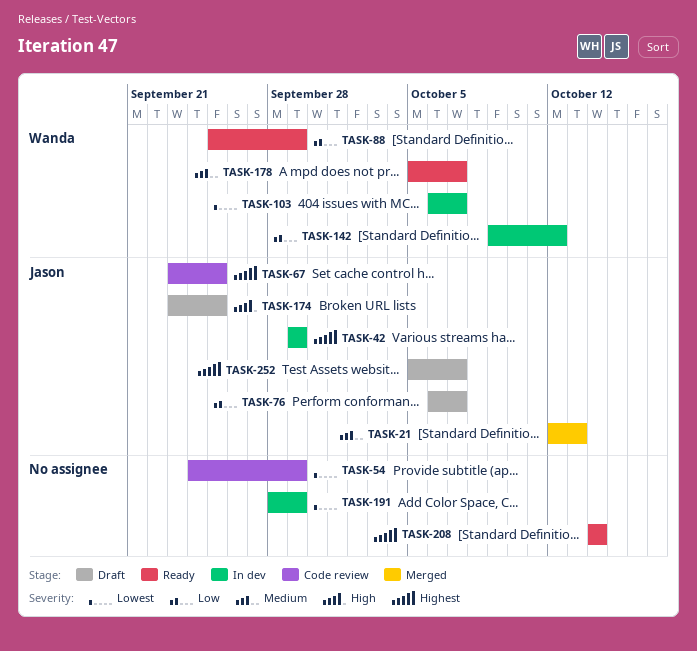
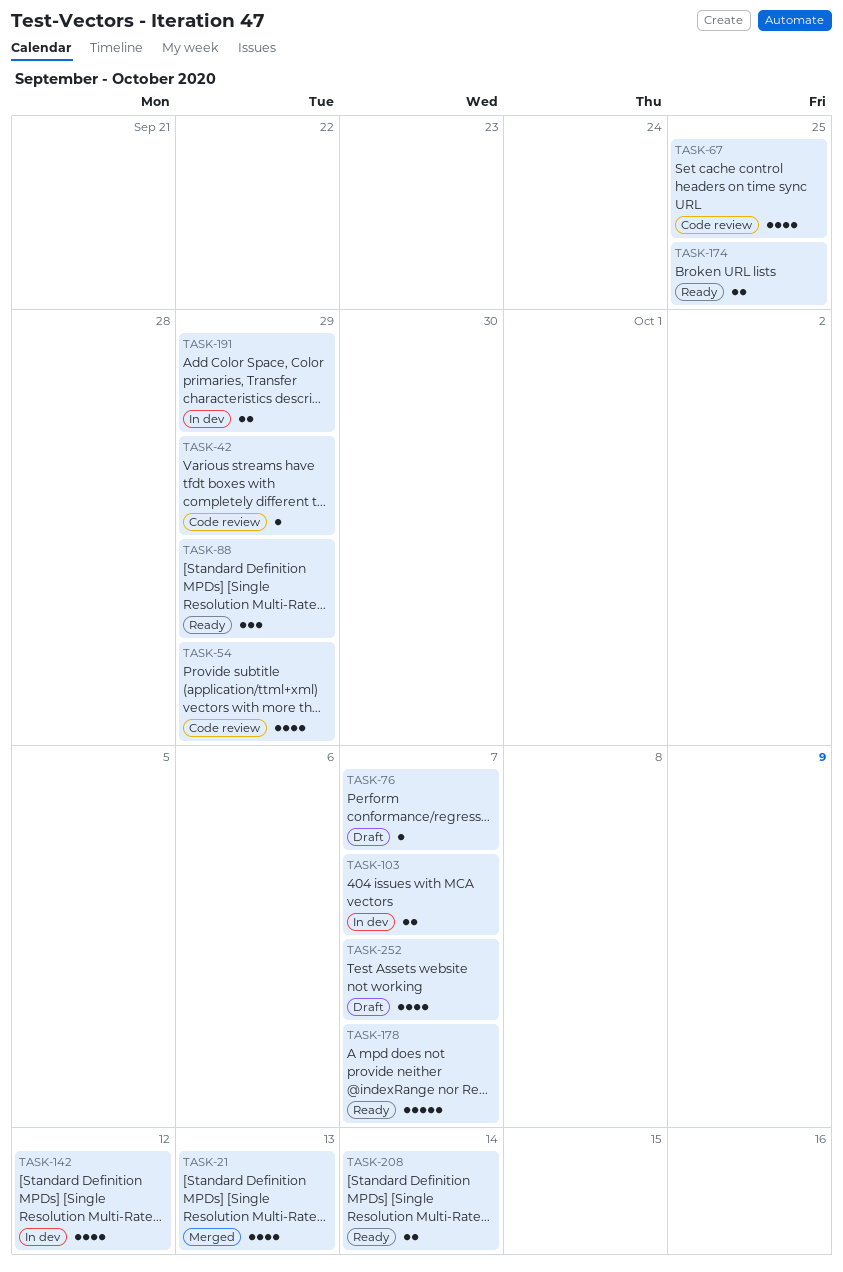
TASK-42, status: In dev -> Code review
TASK-174, status: Draft -> Ready

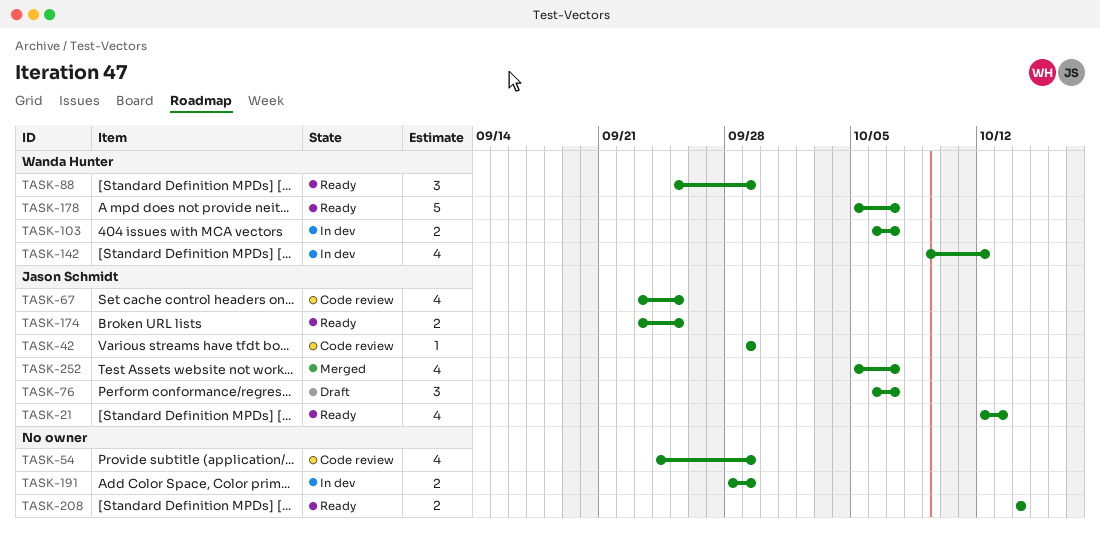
TASK-21, status: Merged -> Ready
TASK-76, estimate: 1 -> 3
TASK-252, status: Draft -> Merged

